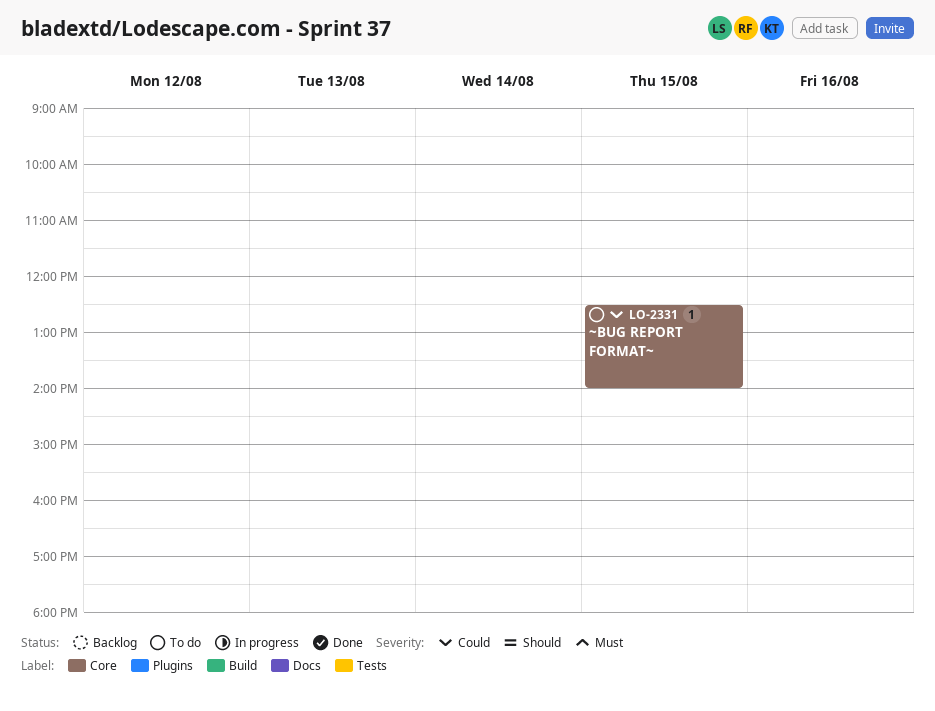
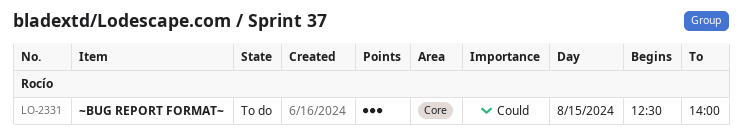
LO-2331, estimate: 1 -> 3

